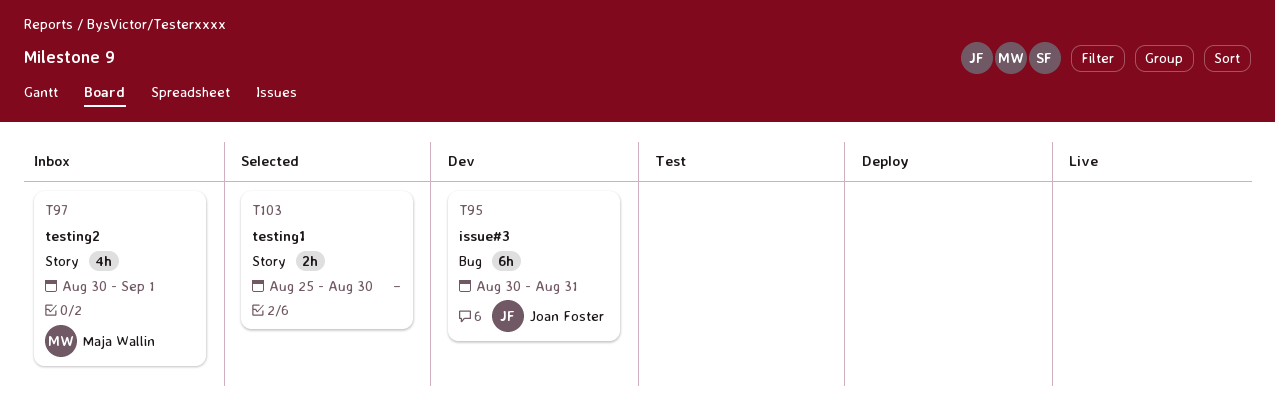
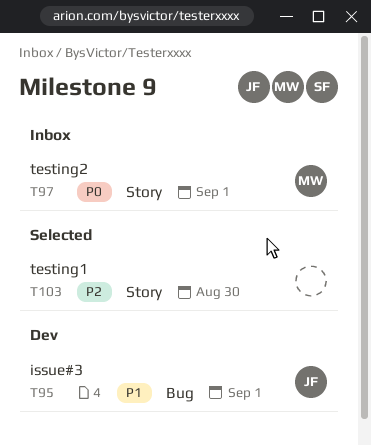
T95, due: Aug 31 -> Sep 1

